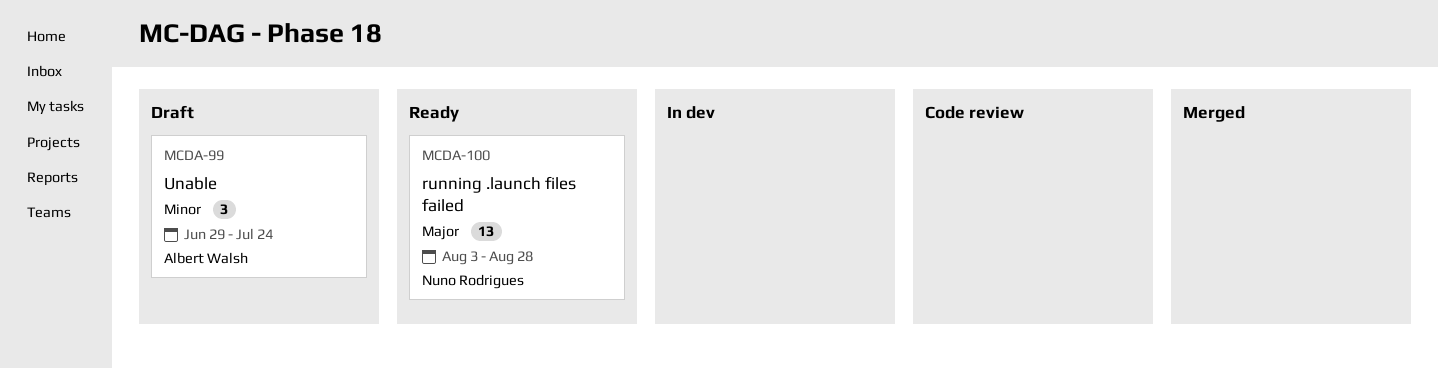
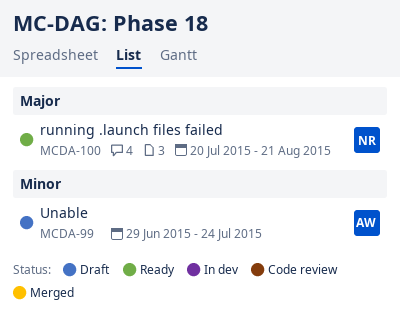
MCDA-100, start: Aug 3 -> Jul 20
MCDA-100, due: Aug 28 -> Aug 21

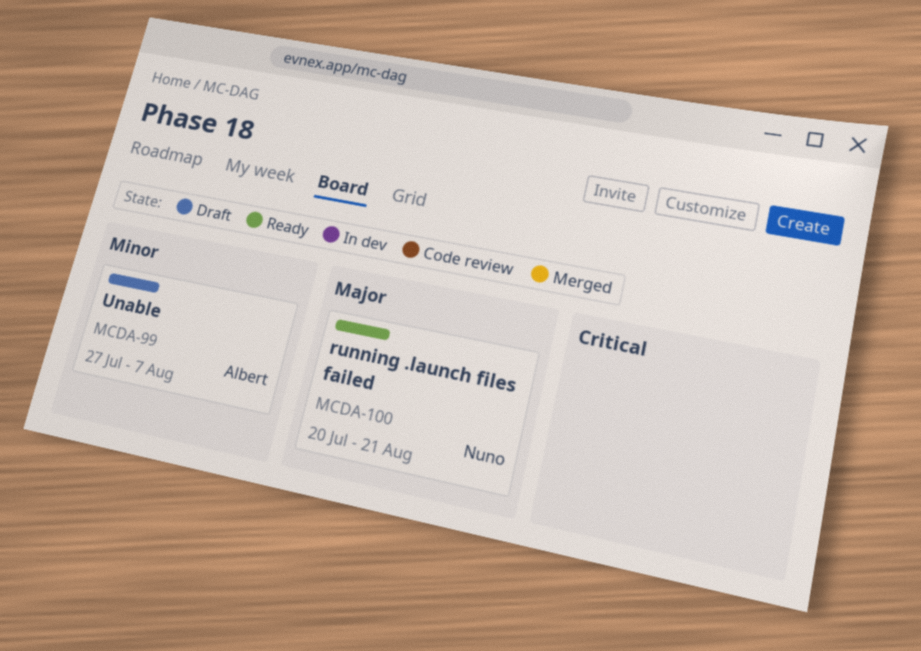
MCDA-99, start: Jun 29 -> Jul 27
MCDA-99, due: Jul 24 -> Aug 7

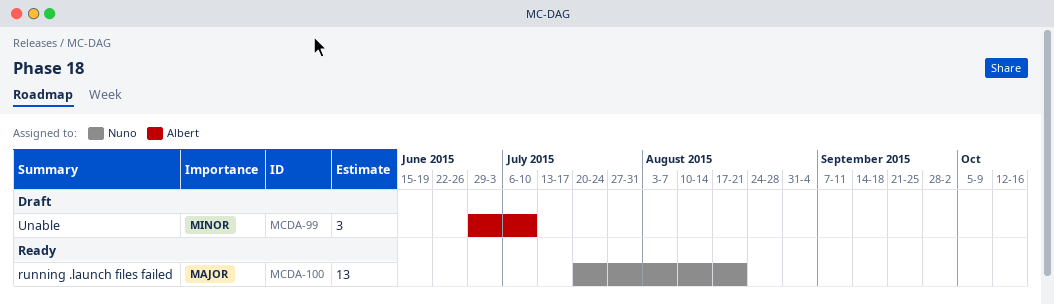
MCDA-99, start: Jul 27 -> Jun 29
MCDA-99, due: Aug 7 -> Jul 10

